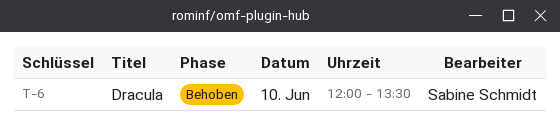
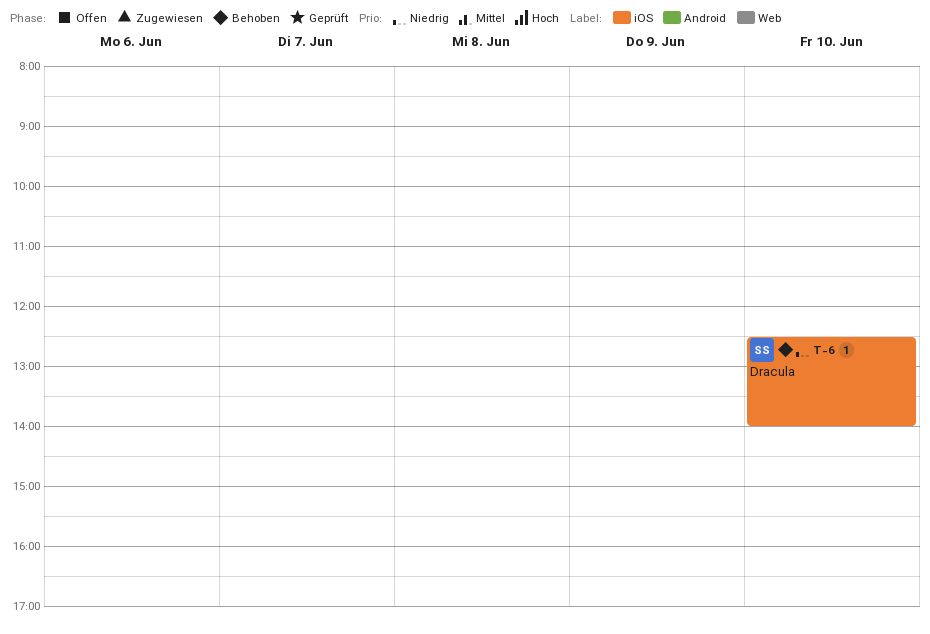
T-6, begins: 12:00 -> 12:30
T-6, ends: 13:30 -> 14:00

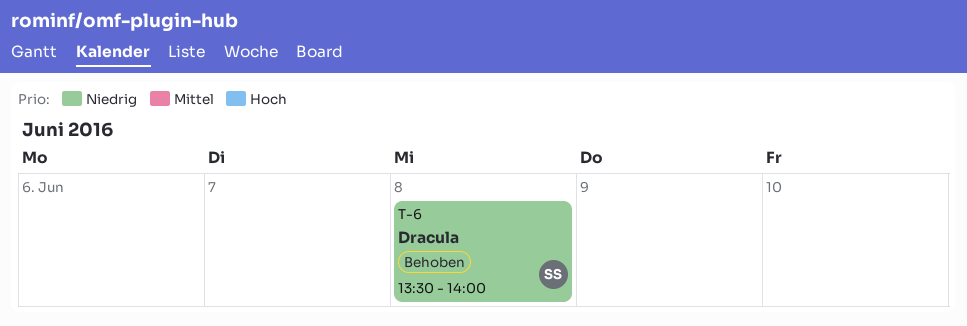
T-6, day: Jun 10 -> Jun 8
T-6, begins: 12:30 -> 13:30

